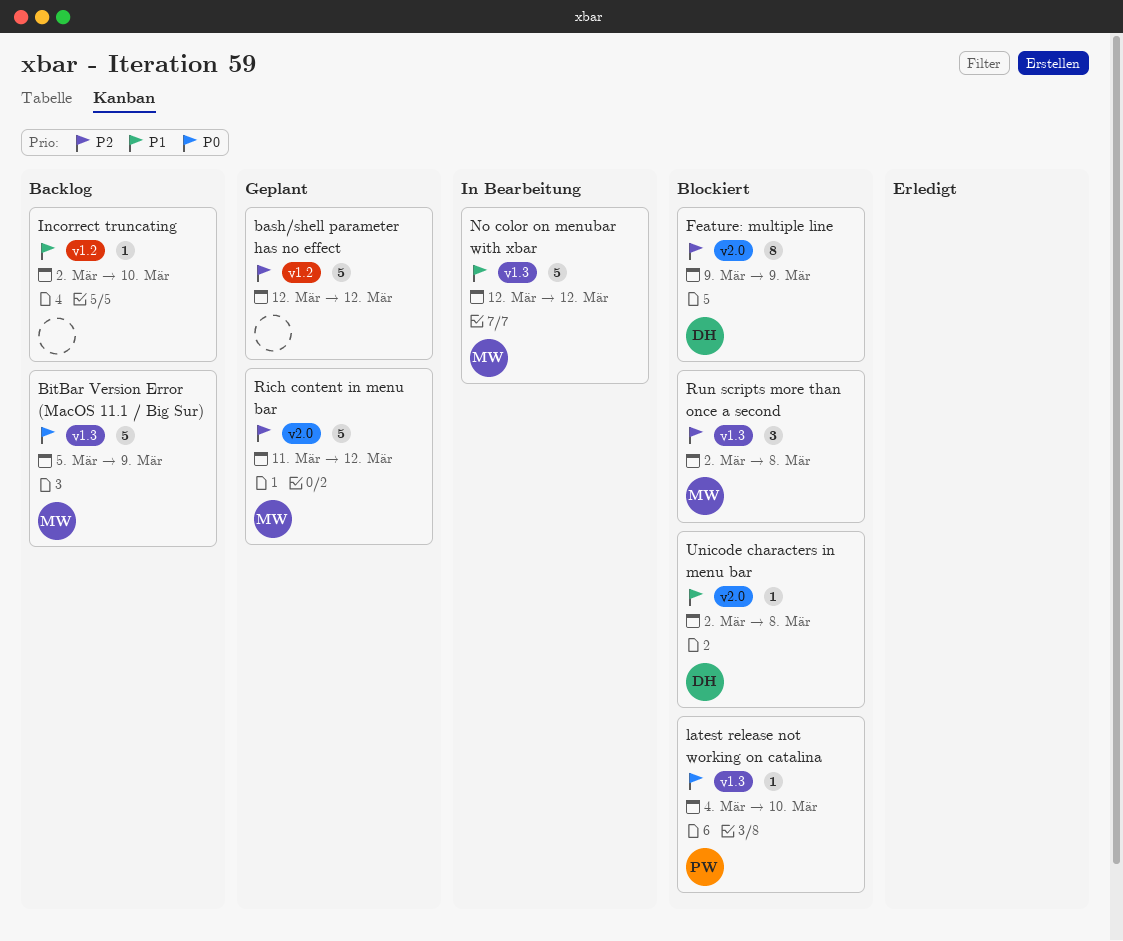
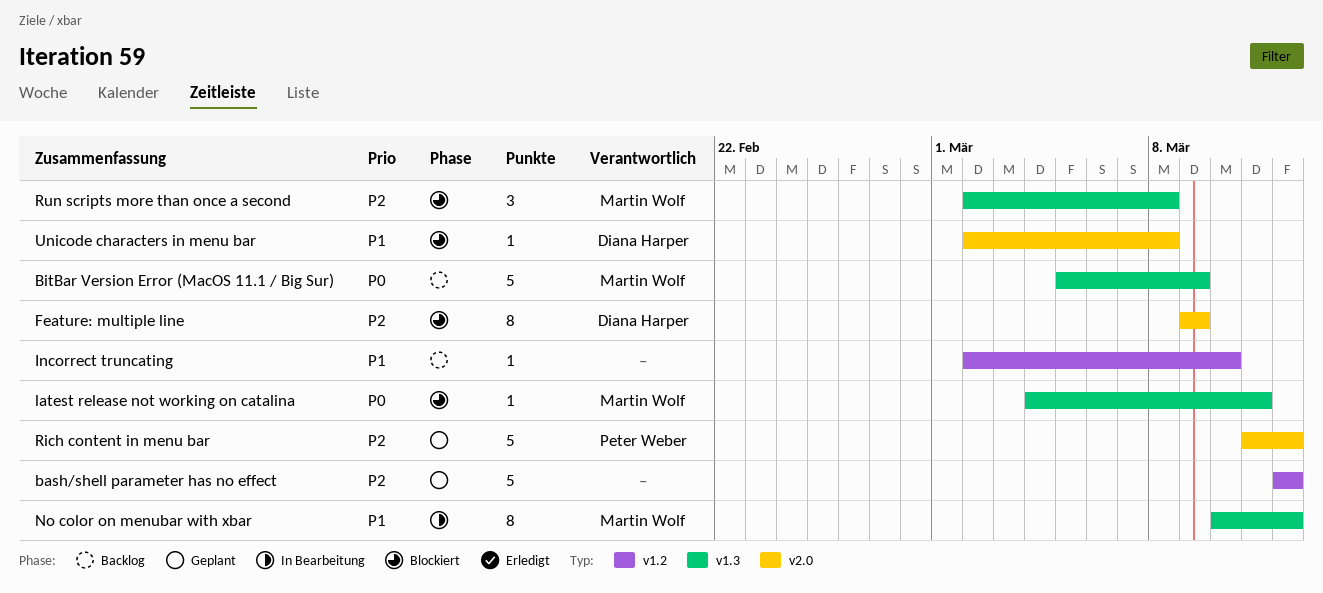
latest release not working on catalina, owner: Peter Weber -> Martin Wolf
latest release not working on catalina, due: Mar 10 -> Mar 11
No color on menubar with xbar, estimate: 5 -> 8
No color on menubar with xbar, start: Mar 12 -> Mar 10
Rich content in menu bar, owner: Martin Wolf -> Peter Weber

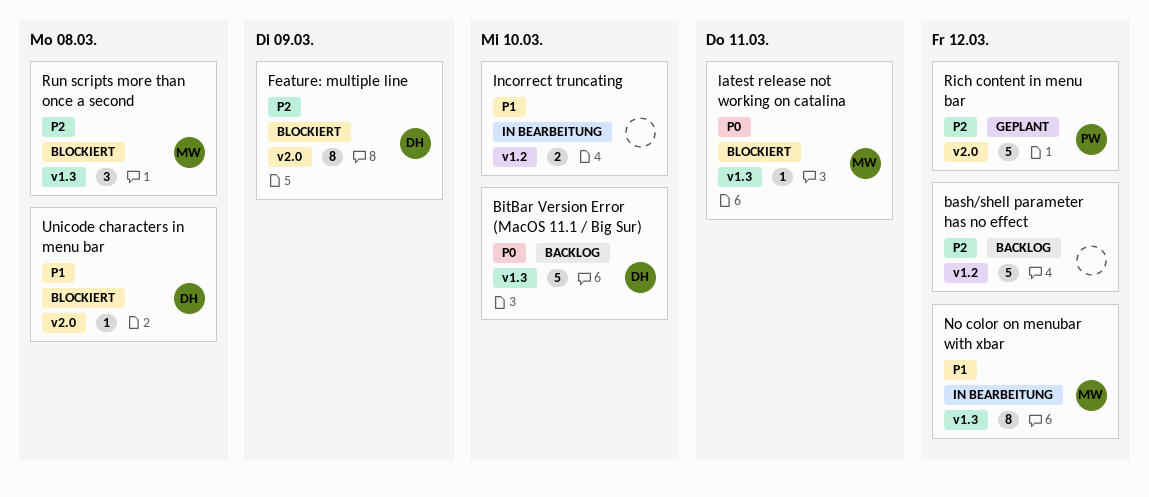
bash/shell parameter has no effect, status: Geplant -> Backlog
BitBar Version Error (MacOS 11.1 / Big Sur), owner: Martin Wolf -> Diana Harper
BitBar Version Error (MacOS 11.1 / Big Sur), due: Mar 9 -> Mar 10
Incorrect truncating, status: Backlog -> In Bearbeitung
Incorrect truncating, estimate: 1 -> 2

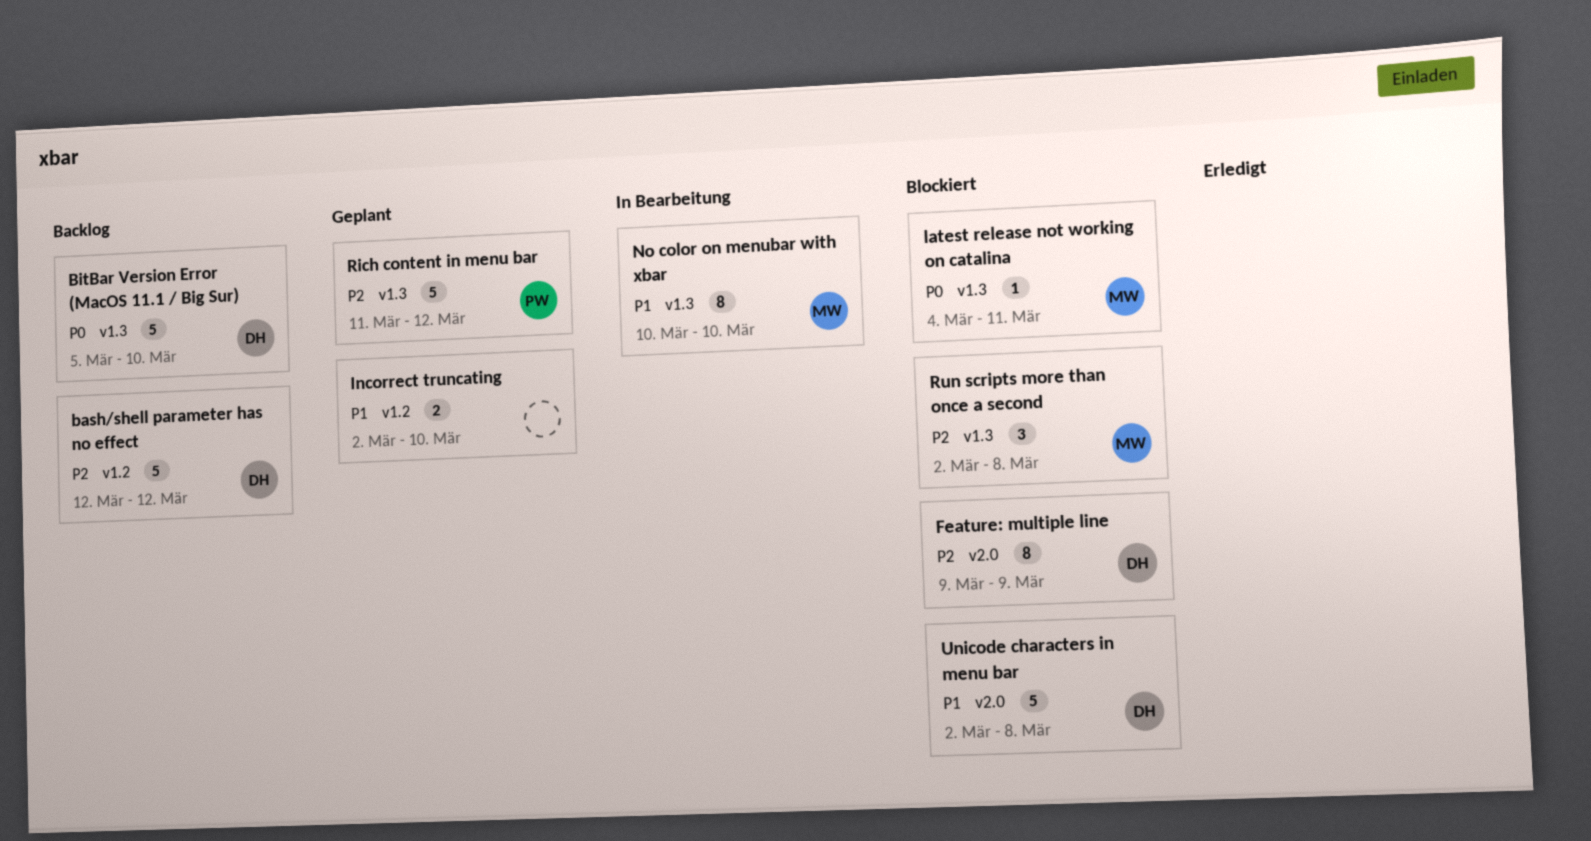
bash/shell parameter has no effect, owner: none -> DH
Incorrect truncating, status: In Bearbeitung -> Geplant
No color on menubar with xbar, due: Mar 12 -> Mar 10
Rich content in menu bar, label: v2.0 -> v1.3
Unicode characters in menu bar, estimate: 1 -> 5

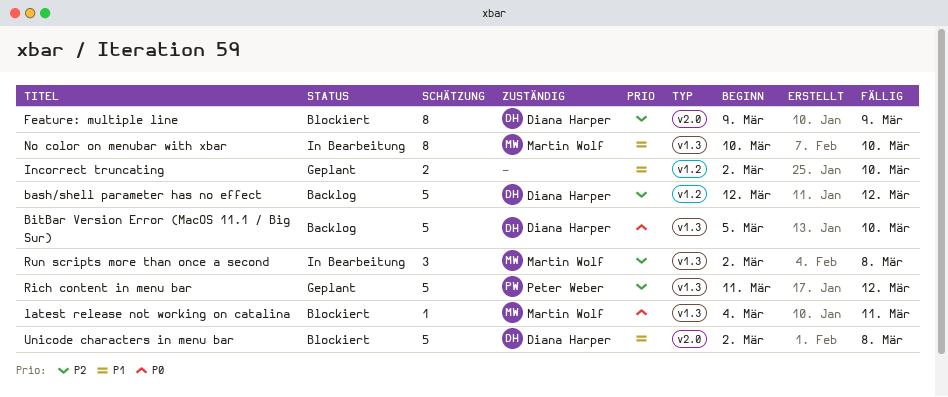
Run scripts more than once a second, status: Blockiert -> In Bearbeitung

